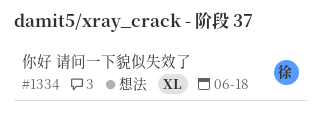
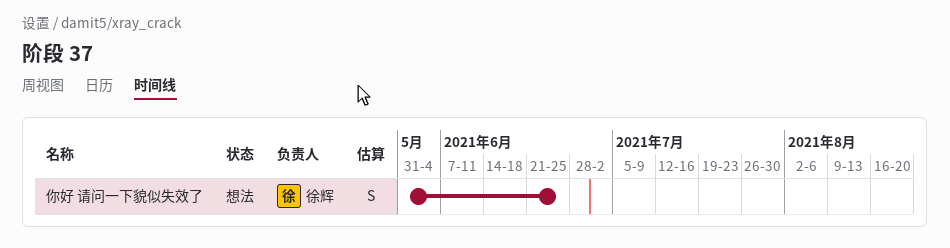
你好 请问一下貌似失效了, estimate: XL -> S
你好 请问一下貌似失效了, due: Jun 18 -> Jun 25

